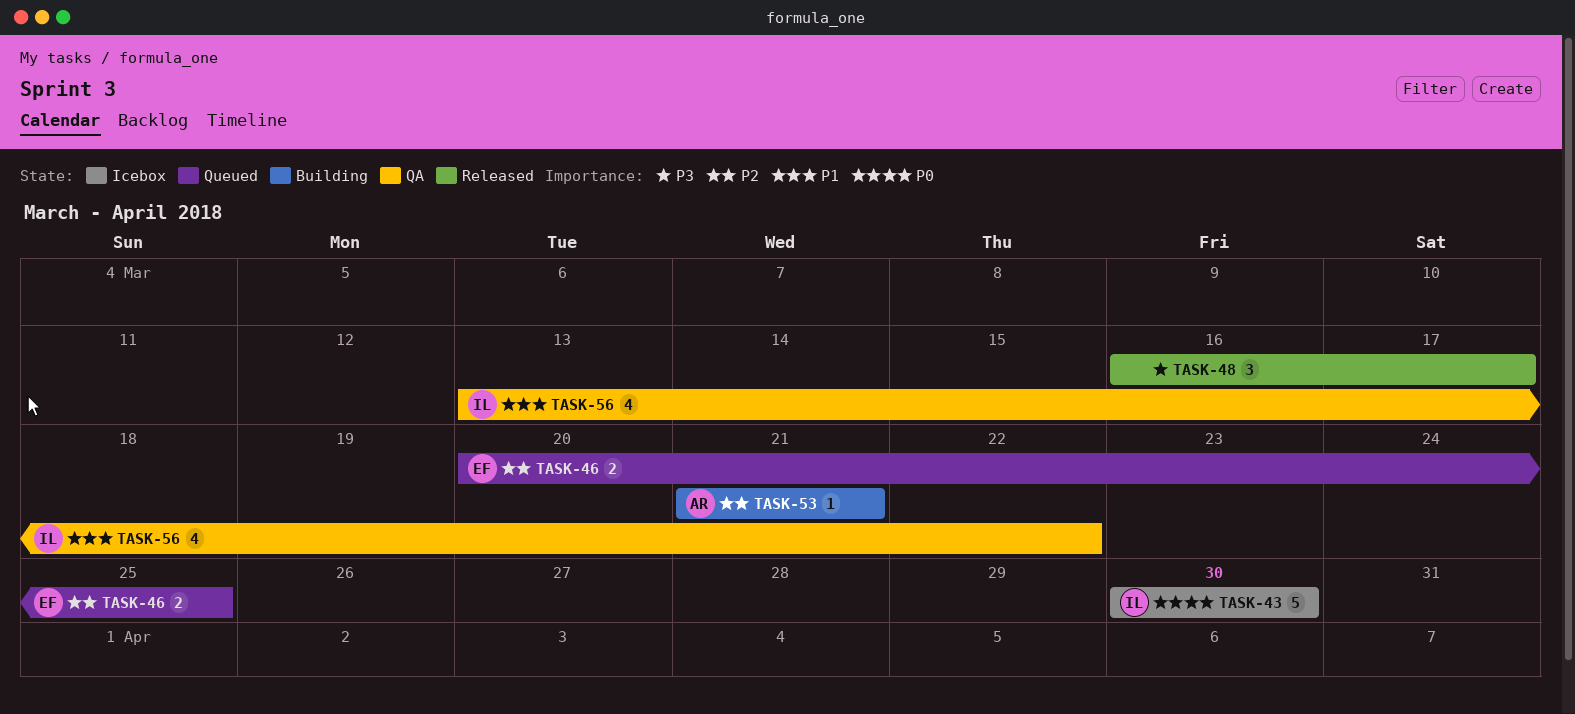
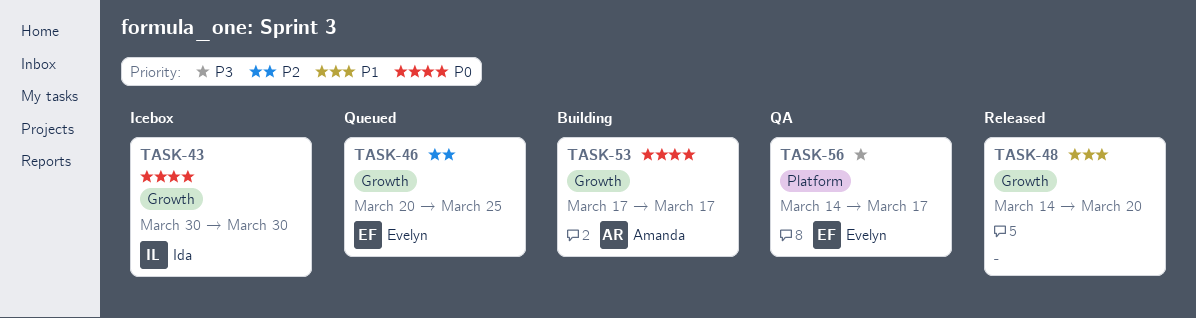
TASK-48, priority: P3 -> P1
TASK-48, start: Mar 16 -> Mar 14
TASK-48, due: Mar 17 -> Mar 20
TASK-53, priority: P2 -> P0
TASK-53, start: Mar 21 -> Mar 17
TASK-53, due: Mar 21 -> Mar 17
TASK-56, owner: Ida -> Evelyn
TASK-56, priority: P1 -> P3
TASK-56, start: Mar 13 -> Mar 14
TASK-56, due: Mar 22 -> Mar 17

